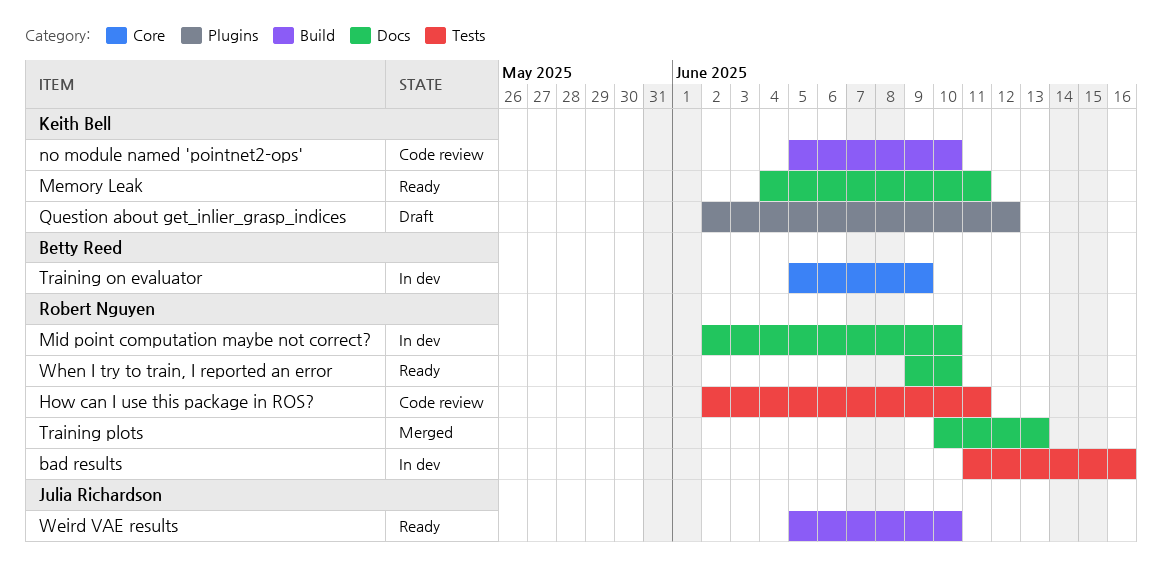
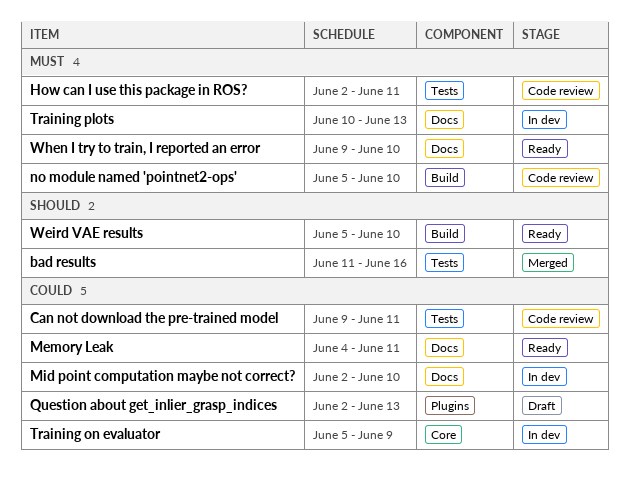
bad results, status: In dev -> Merged
Can not download the pre-trained model: none -> present
Question about get_inlier_grasp_indices, due: Jun 12 -> Jun 13
Training plots, status: Merged -> In dev

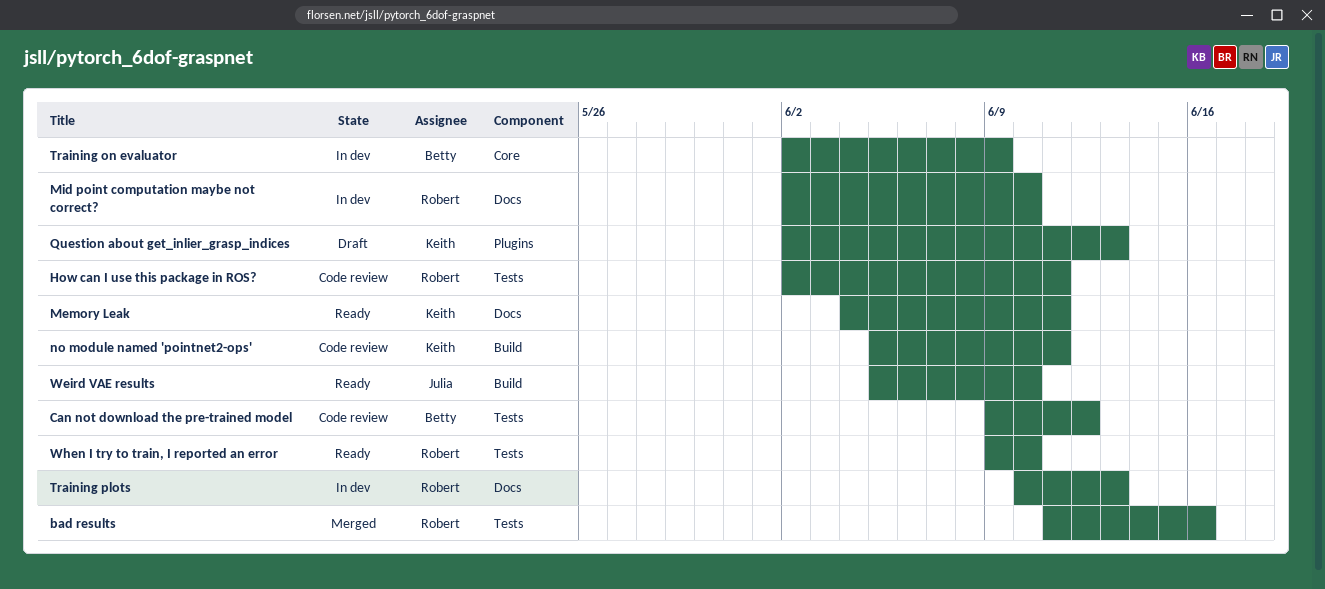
Can not download the pre-trained model, due: Jun 11 -> Jun 12
no module named 'pointnet2-ops', due: Jun 10 -> Jun 11
Training on evaluator, start: Jun 5 -> Jun 2
When I try to train, I reported an error, label: Docs -> Tests

